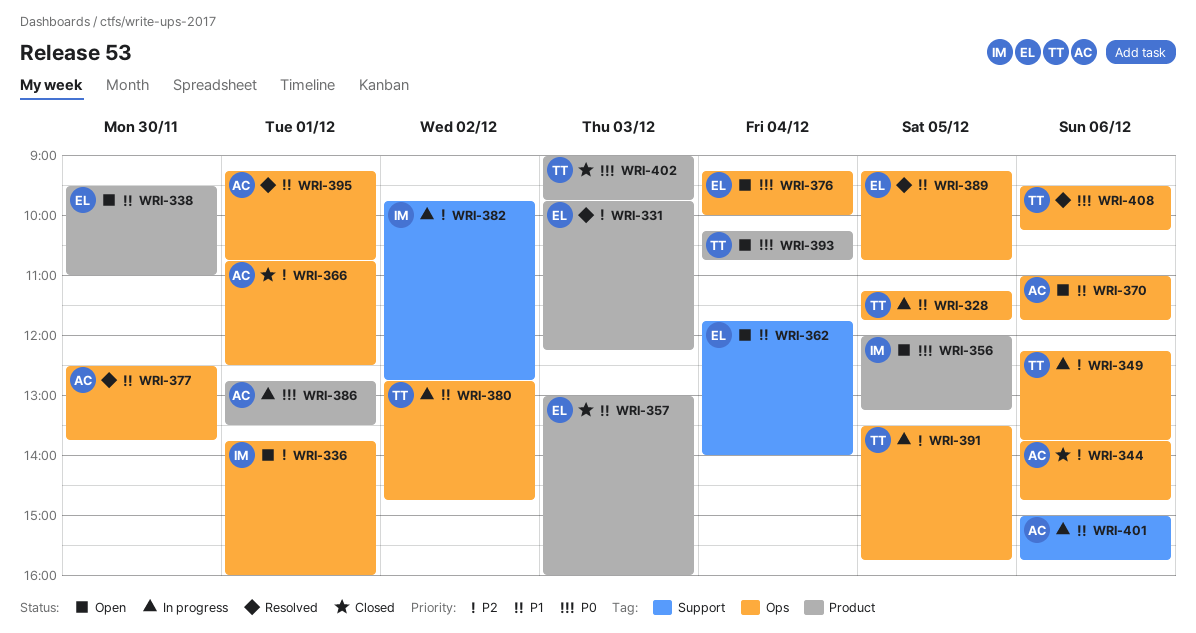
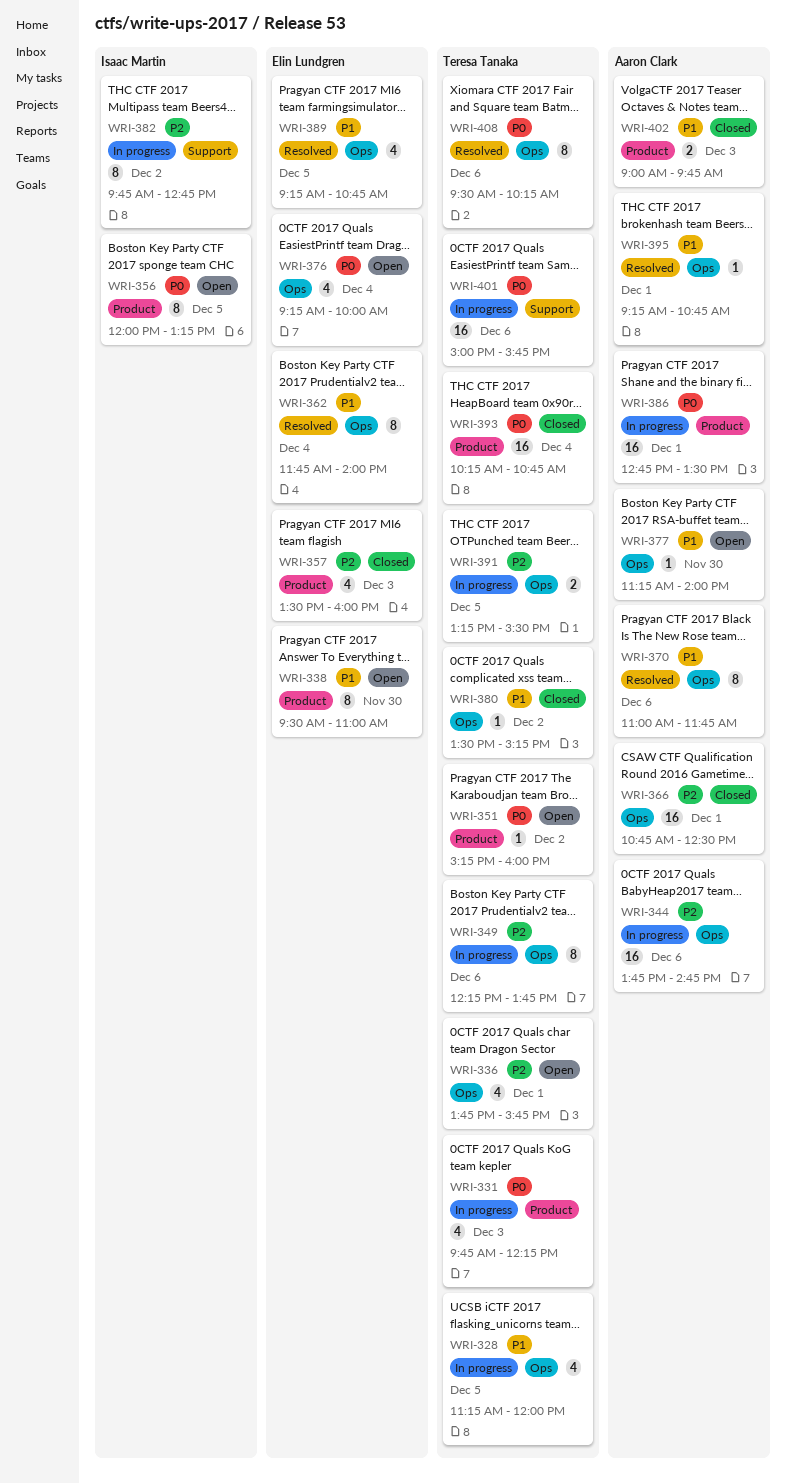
WRI-328, ends: 11:45 -> 12:00
WRI-331, status: Resolved -> In progress
WRI-331, owner: Elin Lundgren -> Teresa Tanaka
WRI-331, priority: P2 -> P0
WRI-336, owner: Isaac Martin -> Teresa Tanaka
WRI-336, ends: 16:00 -> 15:45
WRI-344, status: Closed -> In progress
WRI-351: none -> present
WRI-357, priority: P1 -> P2
WRI-357, begins: 13:00 -> 13:30
WRI-362, status: Open -> Resolved
WRI-362, label: Support -> Ops
WRI-370, status: Open -> Resolved
WRI-377, status: Resolved -> Open
WRI-377, begins: 12:30 -> 11:15
WRI-377, ends: 13:45 -> 14:00
WRI-380, status: In progress -> Closed
WRI-380, begins: 12:45 -> 13:30
WRI-380, ends: 14:45 -> 15:15
WRI-391, begins: 13:30 -> 13:15
WRI-391, ends: 15:45 -> 15:30
WRI-393, status: Open -> Closed
WRI-401, owner: Aaron Clark -> Teresa Tanaka
WRI-401, priority: P1 -> P0
WRI-402, owner: Teresa Tanaka -> Aaron Clark
WRI-402, priority: P0 -> P1

